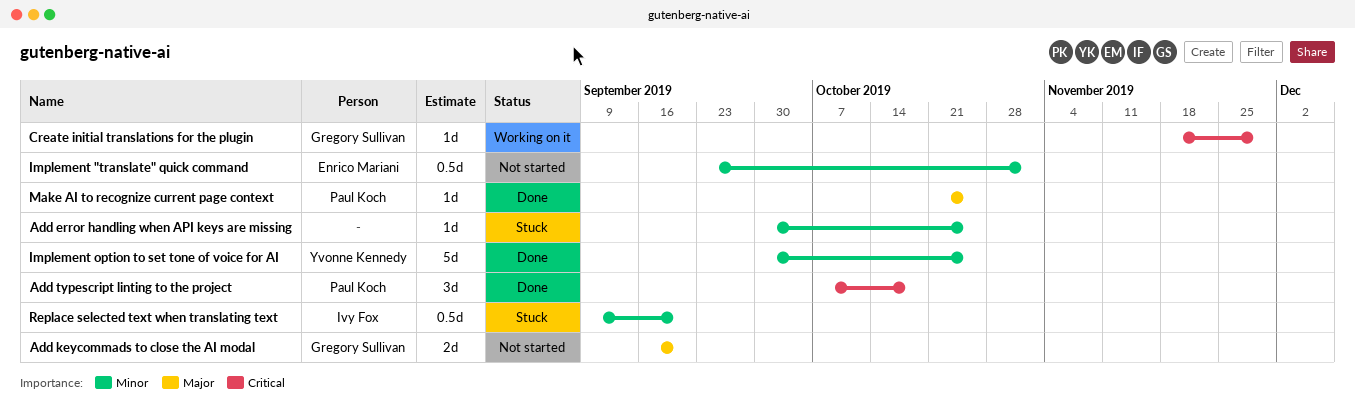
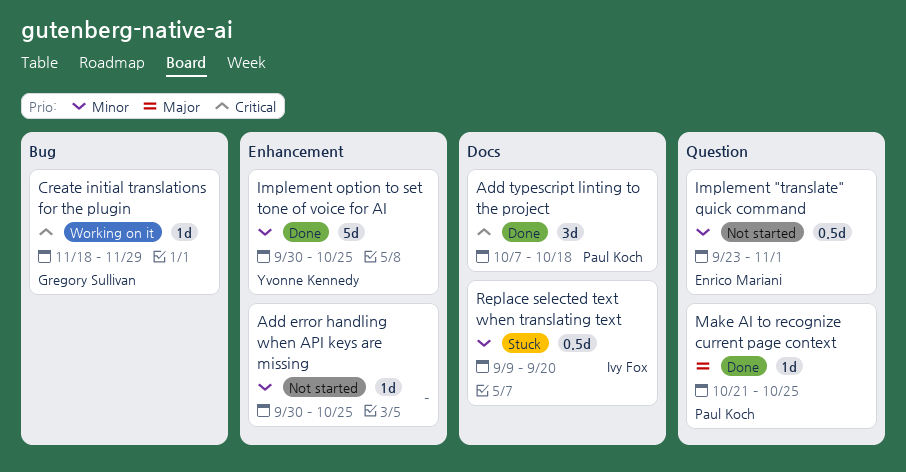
Add error handling when API keys are missing, status: Stuck -> Not started
Add keycommads to close the AI modal: present -> none

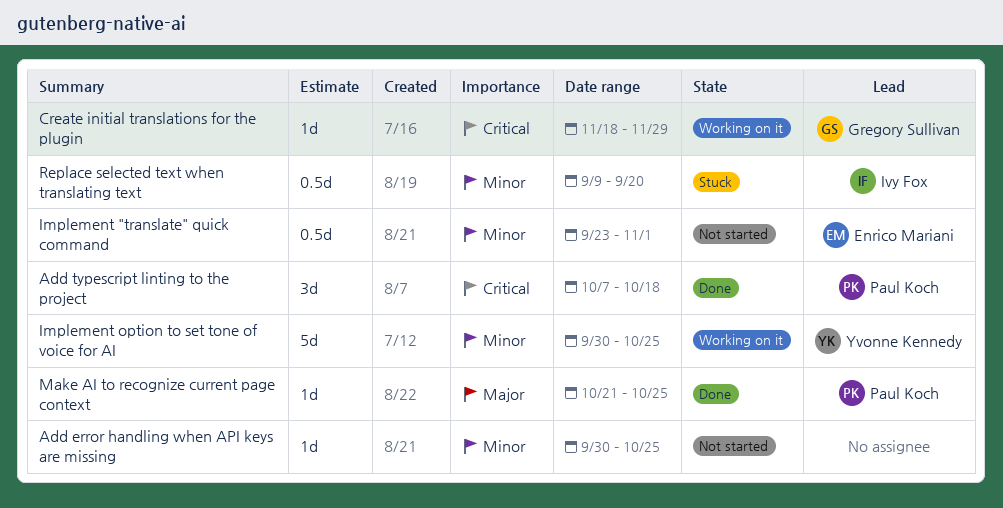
Implement option to set tone of voice for AI, status: Done -> Working on it

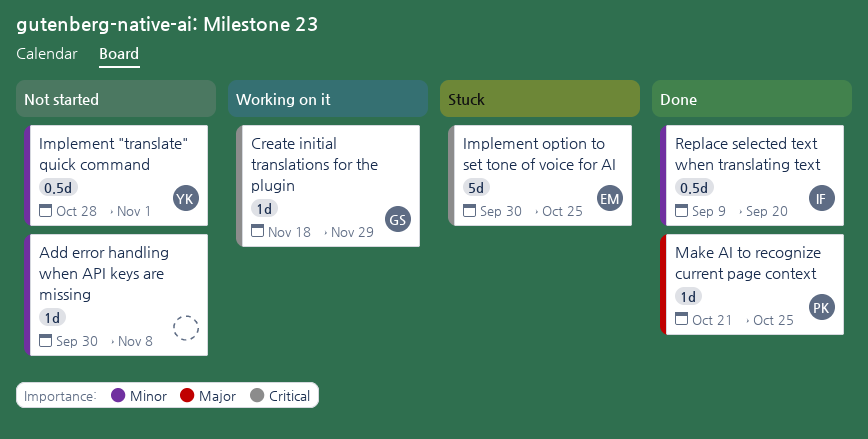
Add error handling when API keys are missing, due: Oct 25 -> Nov 8
Add typescript linting to the project: present -> none
Implement "translate" quick command, owner: Enrico Mariani -> Yvonne Kennedy
Implement "translate" quick command, start: Sep 23 -> Oct 28
Implement option to set tone of voice for AI, status: Working on it -> Stuck
Implement option to set tone of voice for AI, owner: Yvonne Kennedy -> Enrico Mariani
Implement option to set tone of voice for AI, priority: Minor -> Critical
Replace selected text when translating text, status: Stuck -> Done

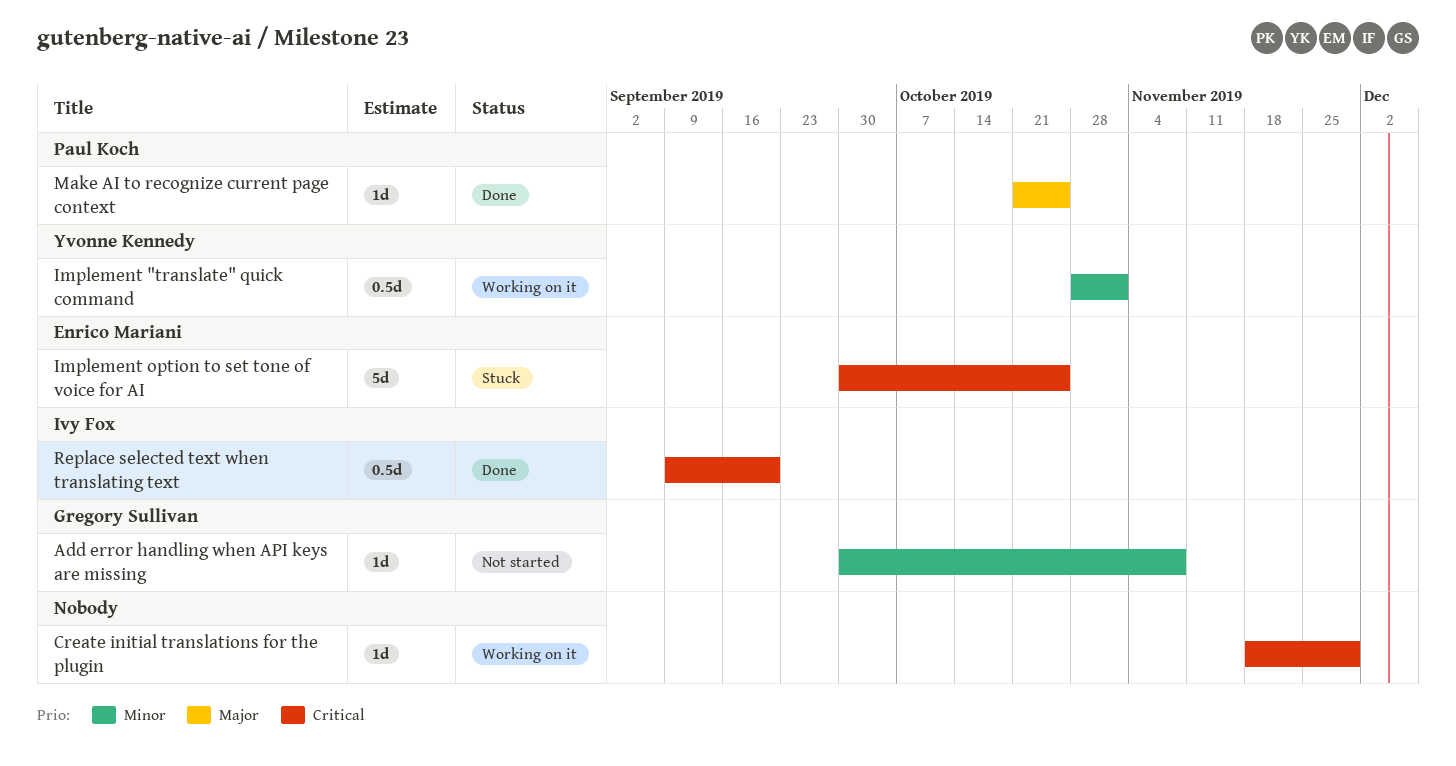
Add error handling when API keys are missing, owner: none -> Gregory Sullivan
Create initial translations for the plugin, owner: Gregory Sullivan -> none
Implement "translate" quick command, status: Not started -> Working on it
Replace selected text when translating text, priority: Minor -> Critical

